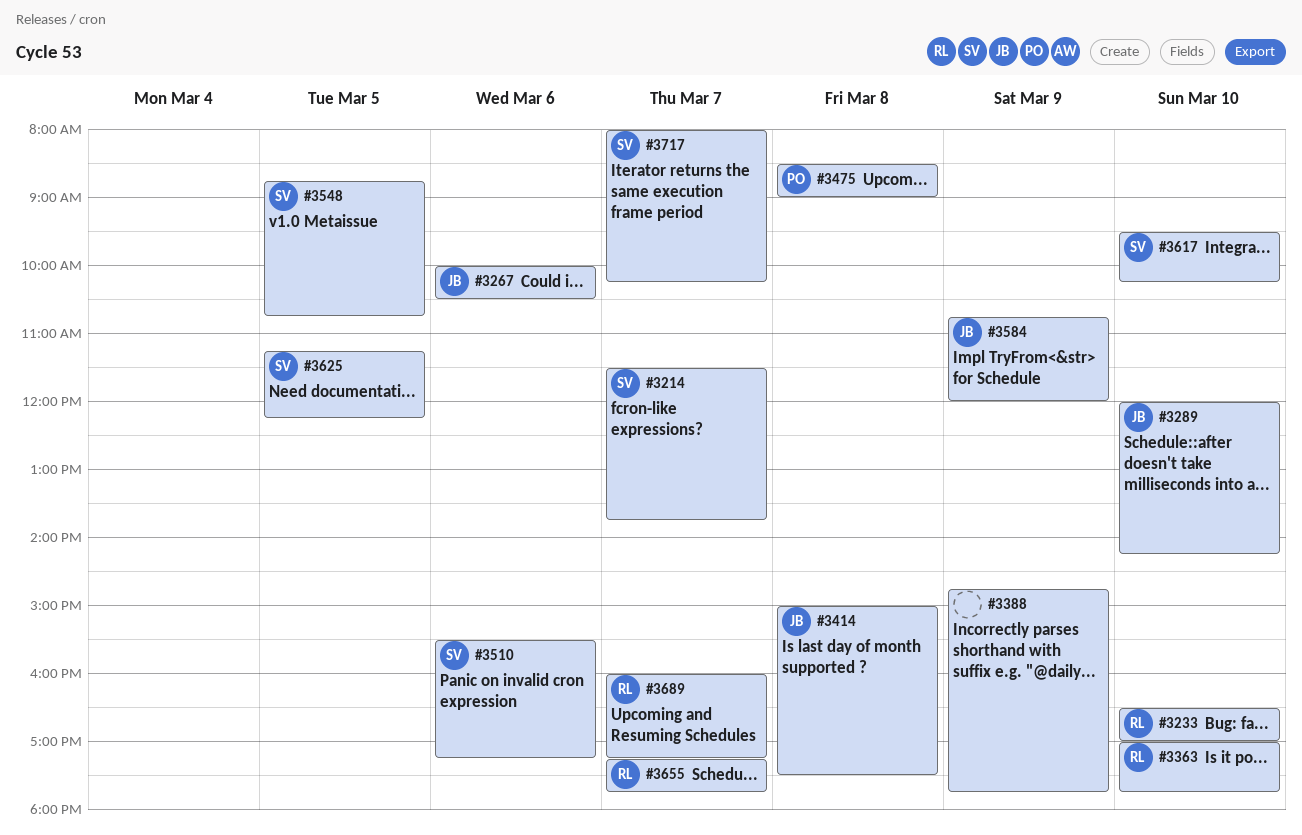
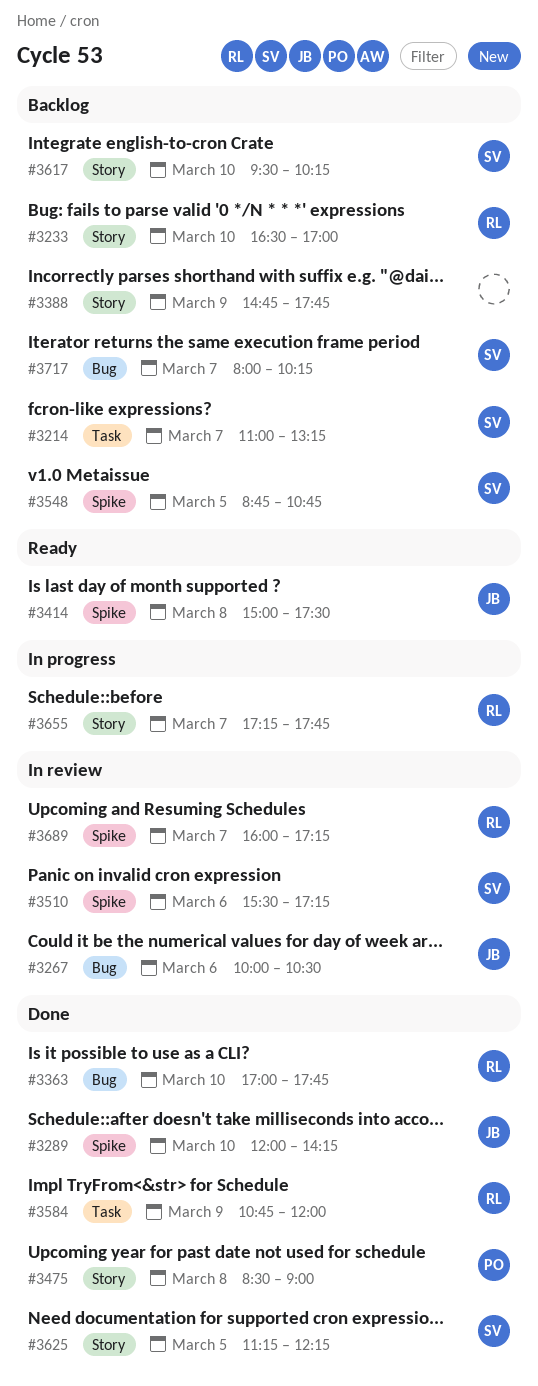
#3214, begins: 11:30 -> 11:00
#3214, ends: 13:45 -> 13:15
#3584, owner: JB -> RL

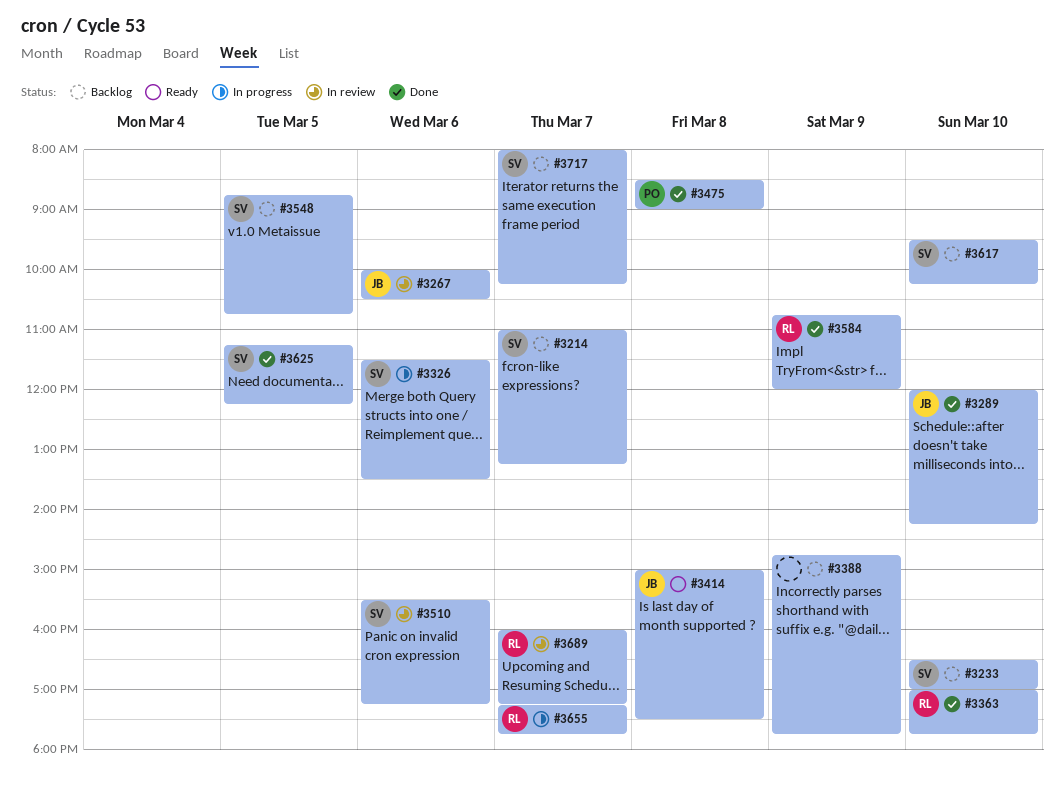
#3233, owner: RL -> SV
#3326: none -> present

